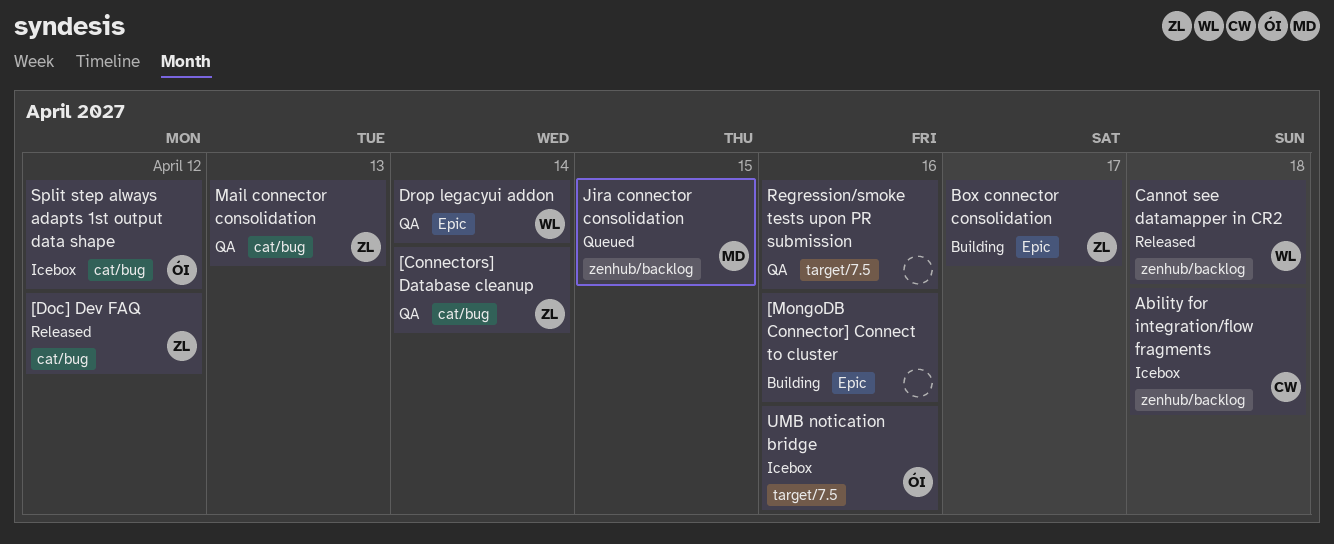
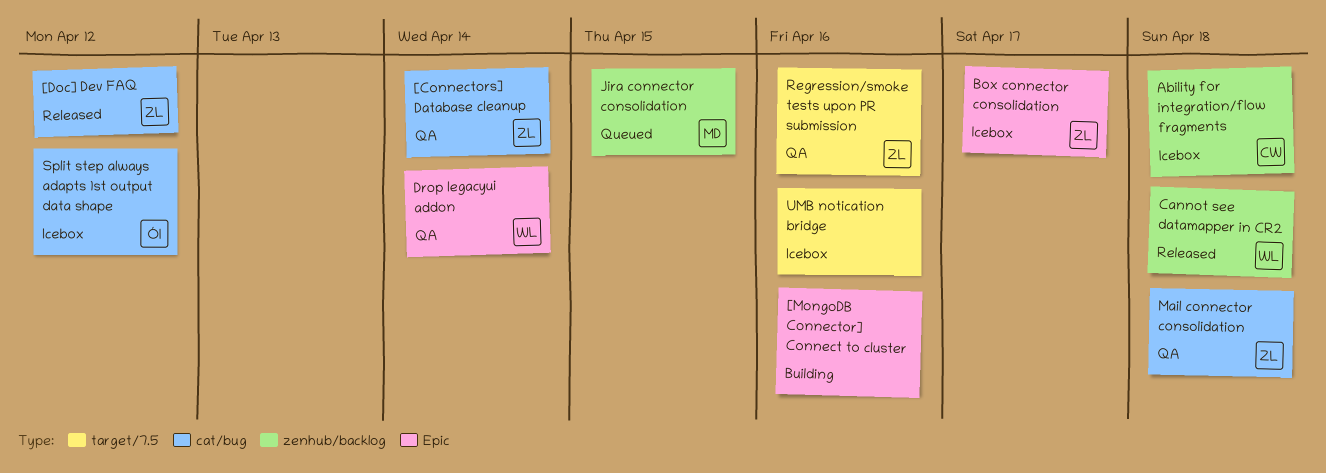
Box connector consolidation, status: Building -> Icebox
Mail connector consolidation, due: Apr 13 -> Apr 18
Regression/smoke tests upon PR submission, owner: none -> ZL
UMB notication bridge, owner: ÓI -> none

